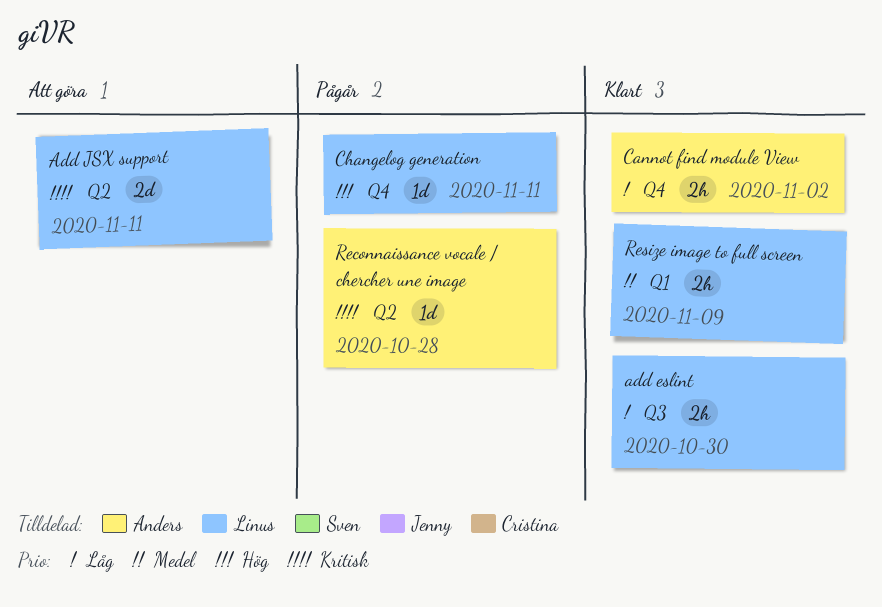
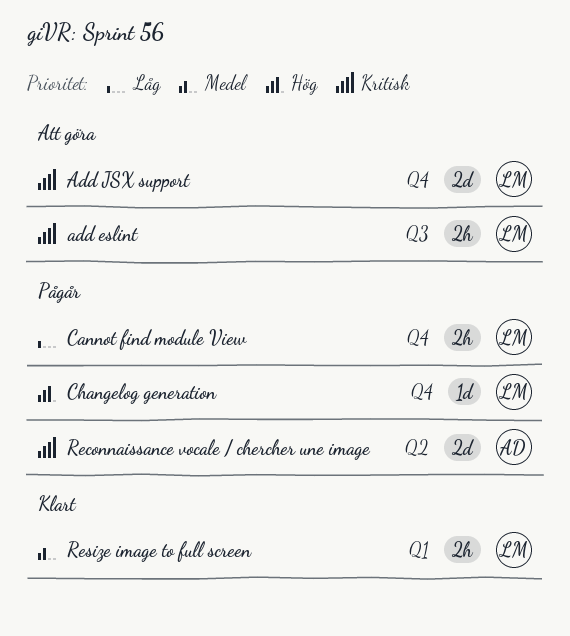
add eslint, status: Klart -> Att göra
add eslint, priority: Låg -> Kritisk
Add JSX support, label: Q2 -> Q4
Cannot find module View, status: Klart -> Pågår
Cannot find module View, owner: Anders -> Linus
Reconnaissance vocale / chercher une image, estimate: 1d -> 2d

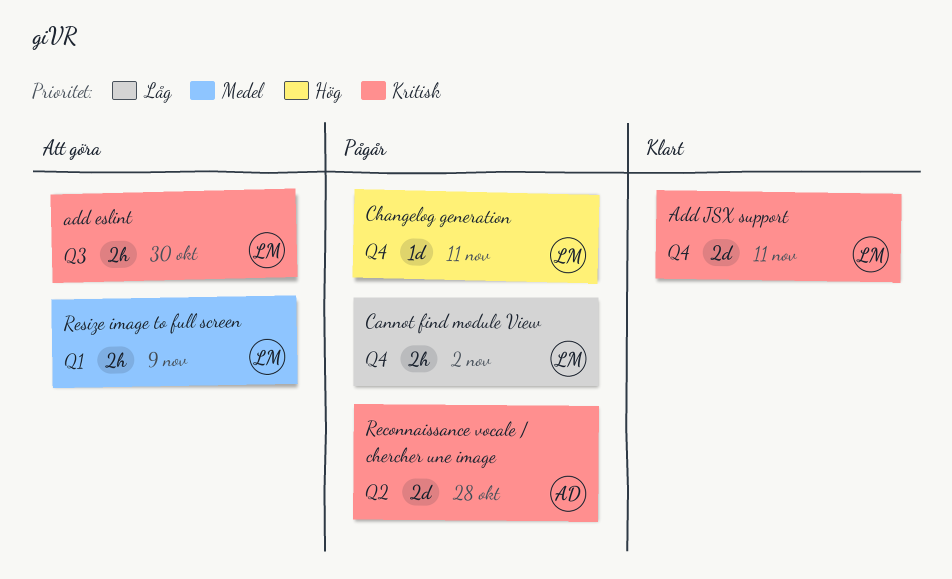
Add JSX support, status: Att göra -> Klart
Resize image to full screen, status: Klart -> Att göra

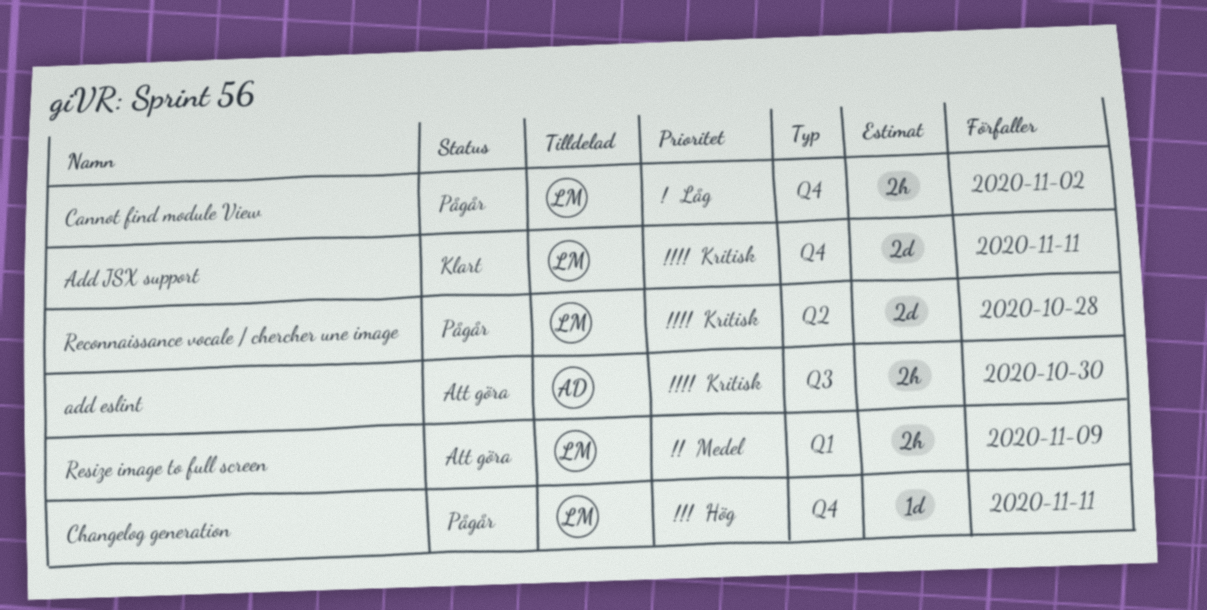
add eslint, owner: LM -> AD
Reconnaissance vocale / chercher une image, owner: AD -> LM

